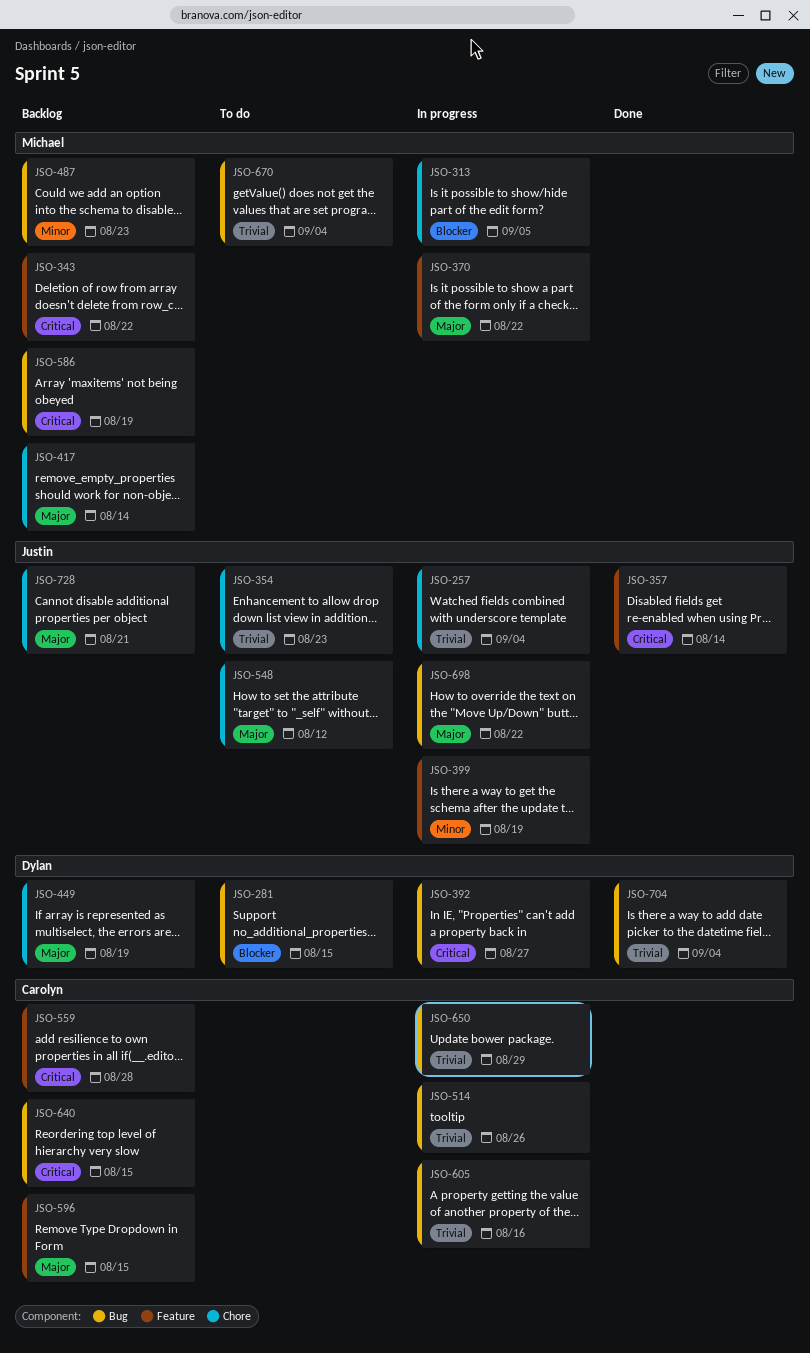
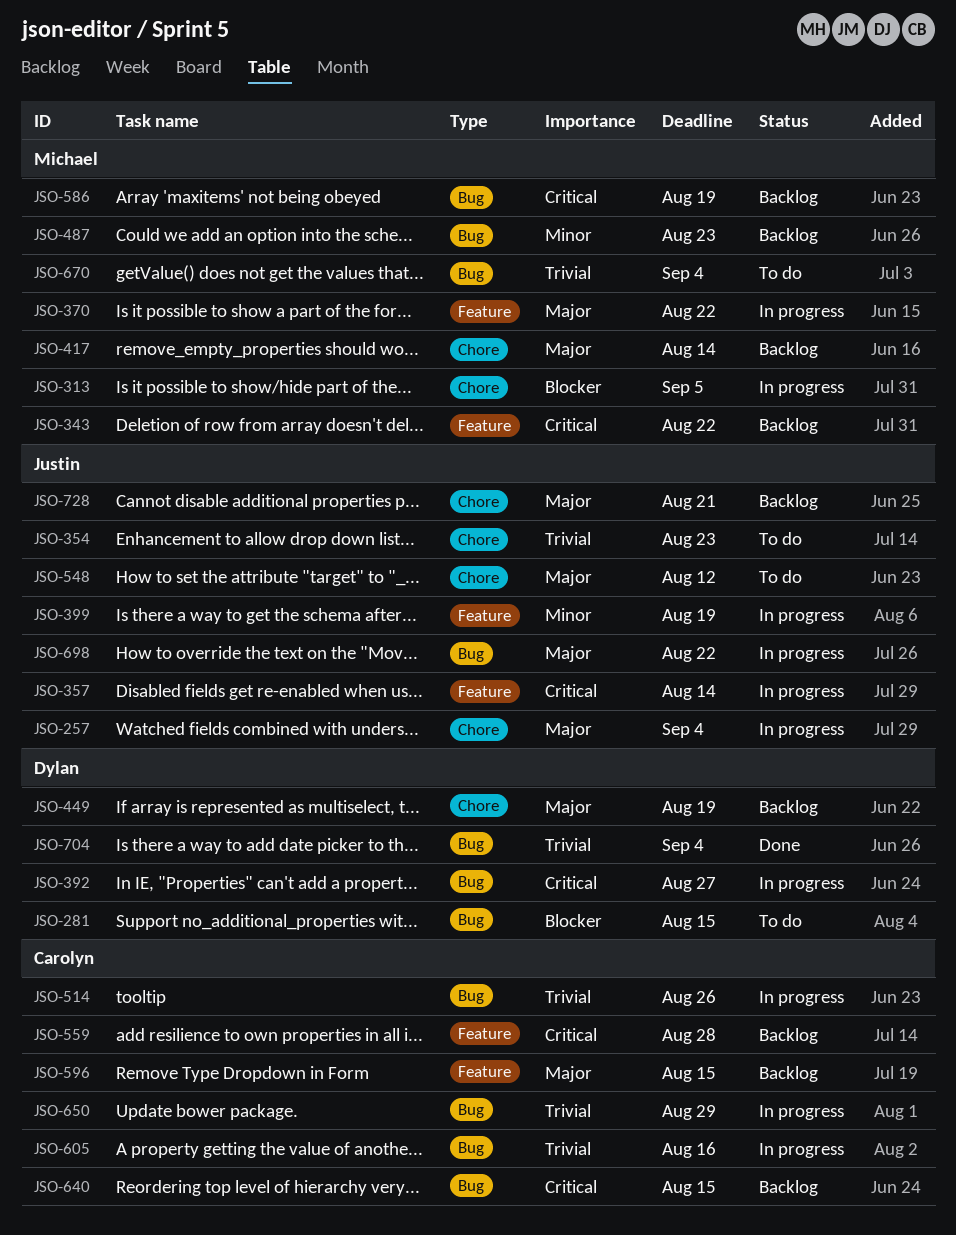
JSO-257, priority: Trivial -> Major
JSO-357, status: Done -> In progress

